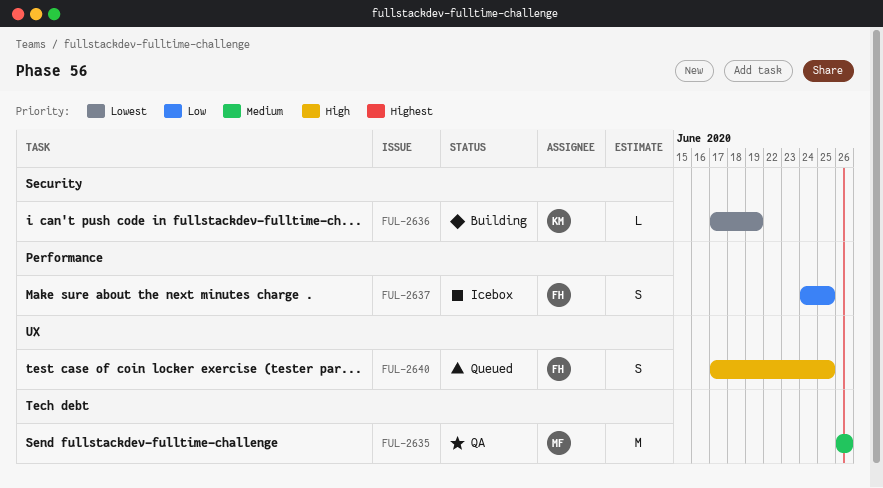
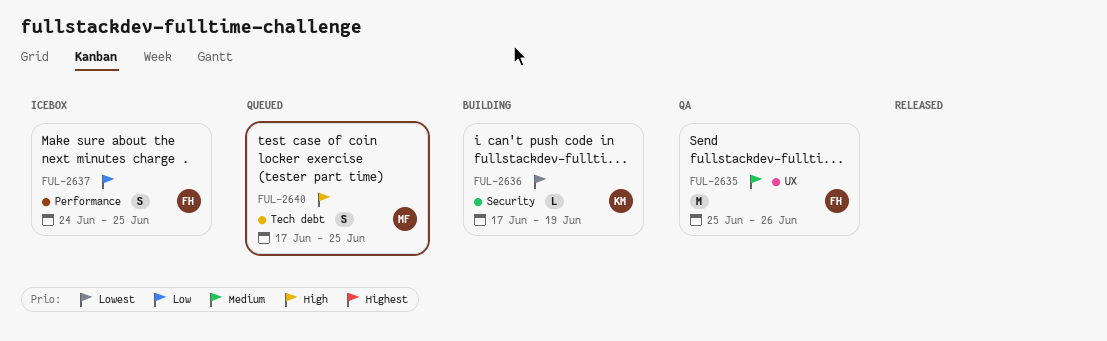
FUL-2635, owner: MF -> FH
FUL-2635, label: Tech debt -> UX
FUL-2635, start: Jun 26 -> Jun 25
FUL-2640, owner: FH -> MF
FUL-2640, label: UX -> Tech debt

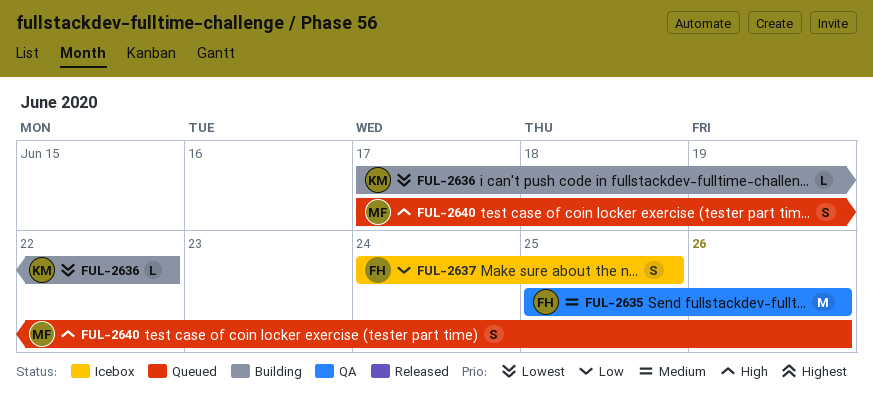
FUL-2636, due: Jun 19 -> Jun 22
FUL-2640, due: Jun 25 -> Jun 26

